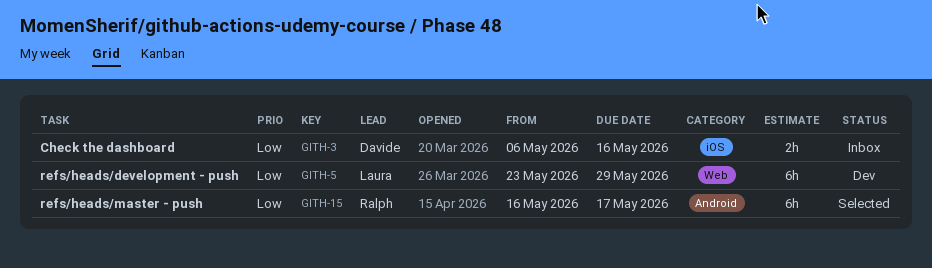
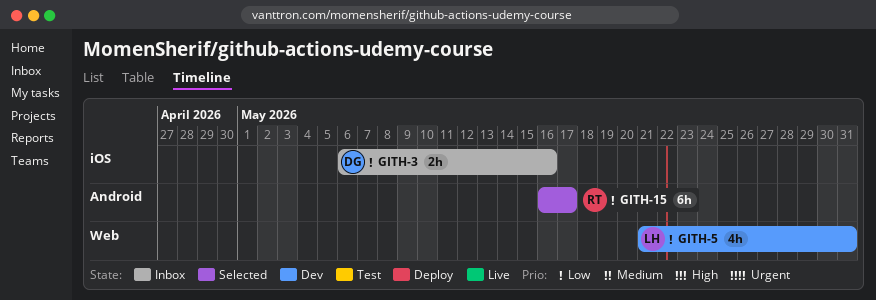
GITH-5, estimate: 6h -> 4h
GITH-5, start: May 23 -> May 21
GITH-5, due: May 29 -> May 31

